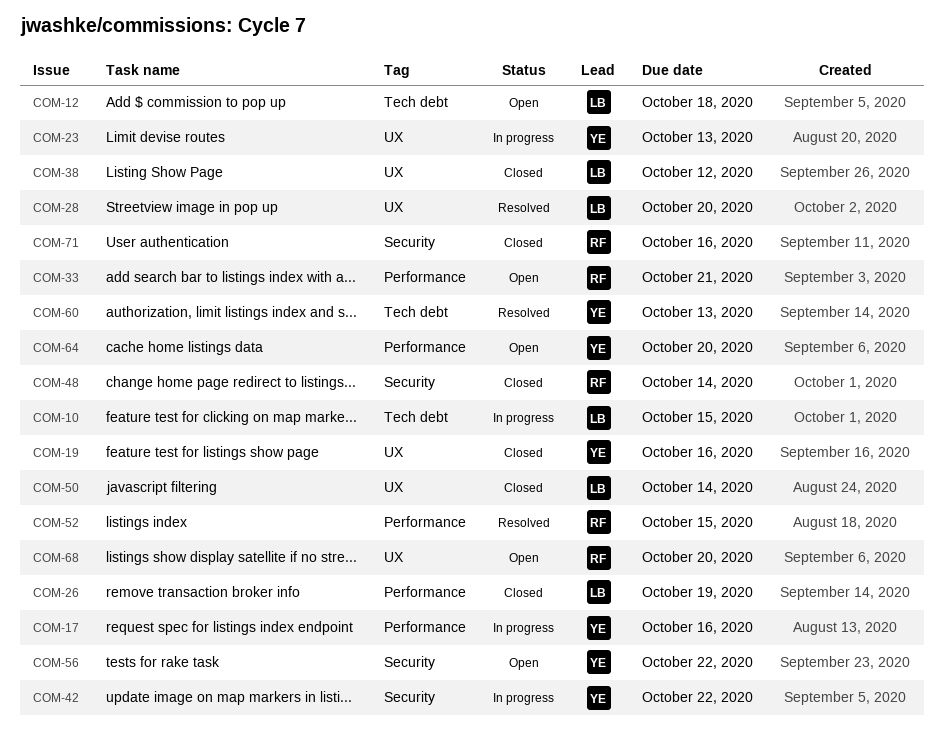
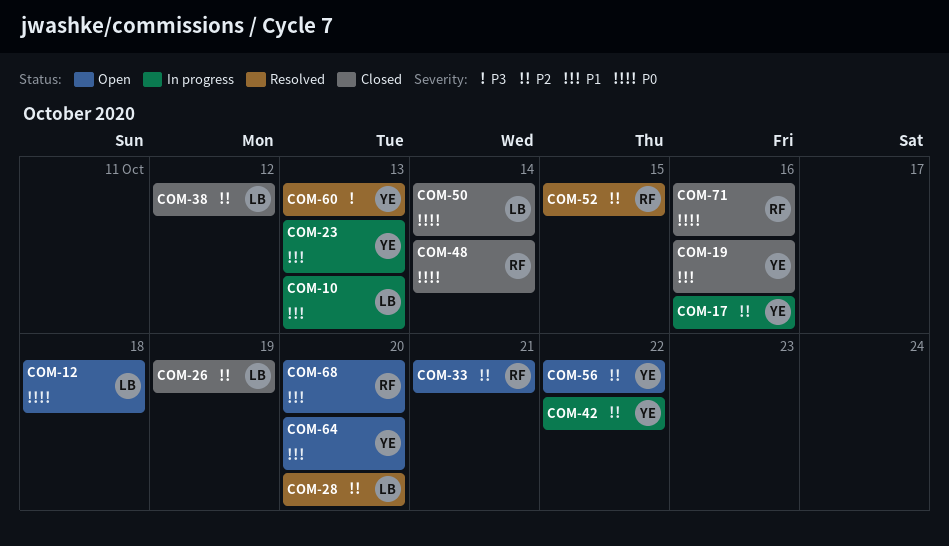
COM-10, due: Oct 15 -> Oct 13

